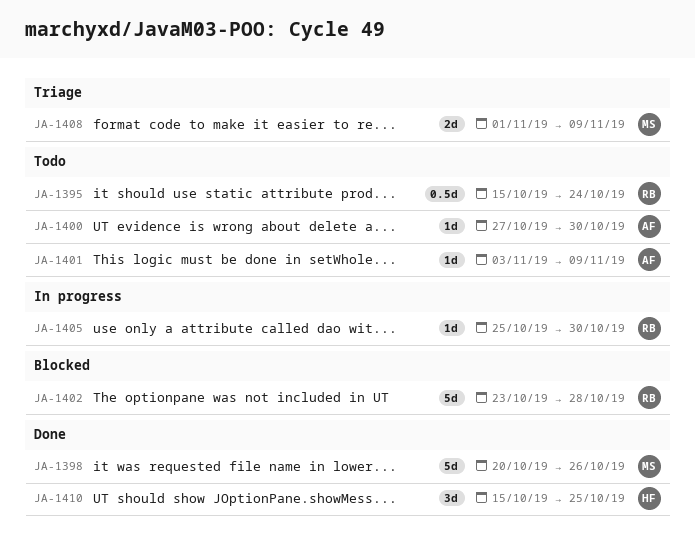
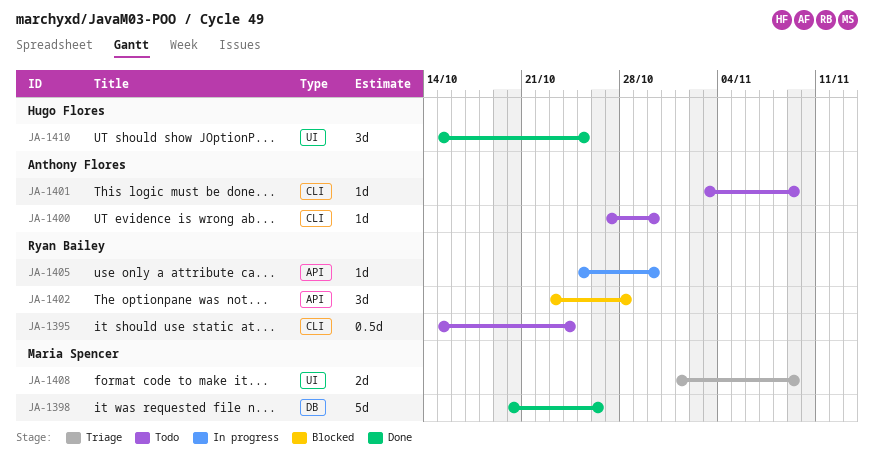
JA-1402, estimate: 5d -> 3d

